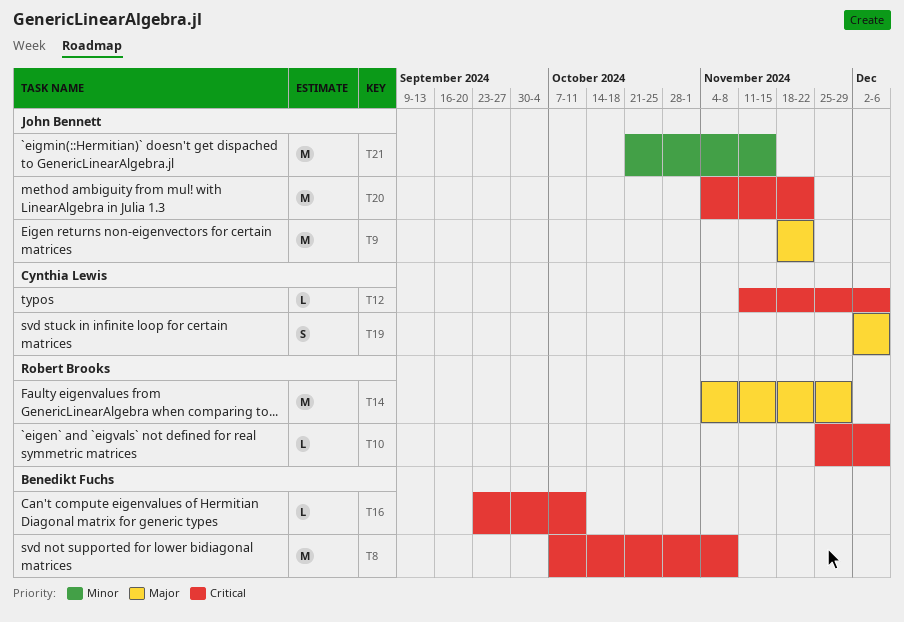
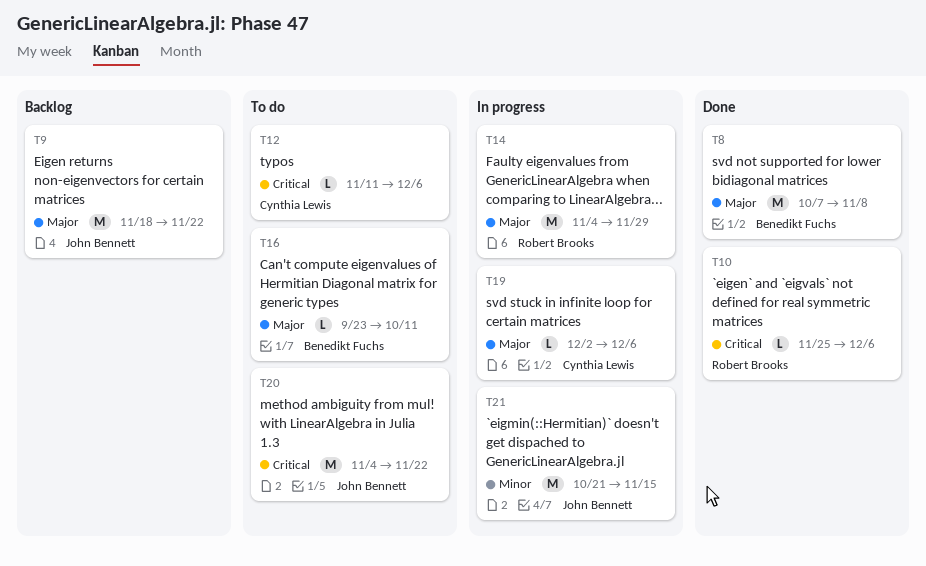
T8, priority: Critical -> Major
T16, priority: Critical -> Major
T19, estimate: S -> L

